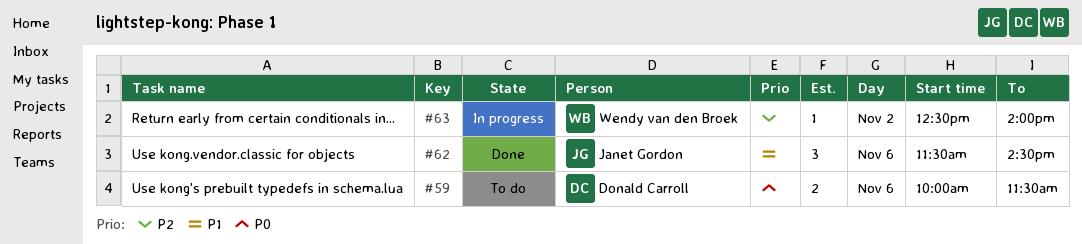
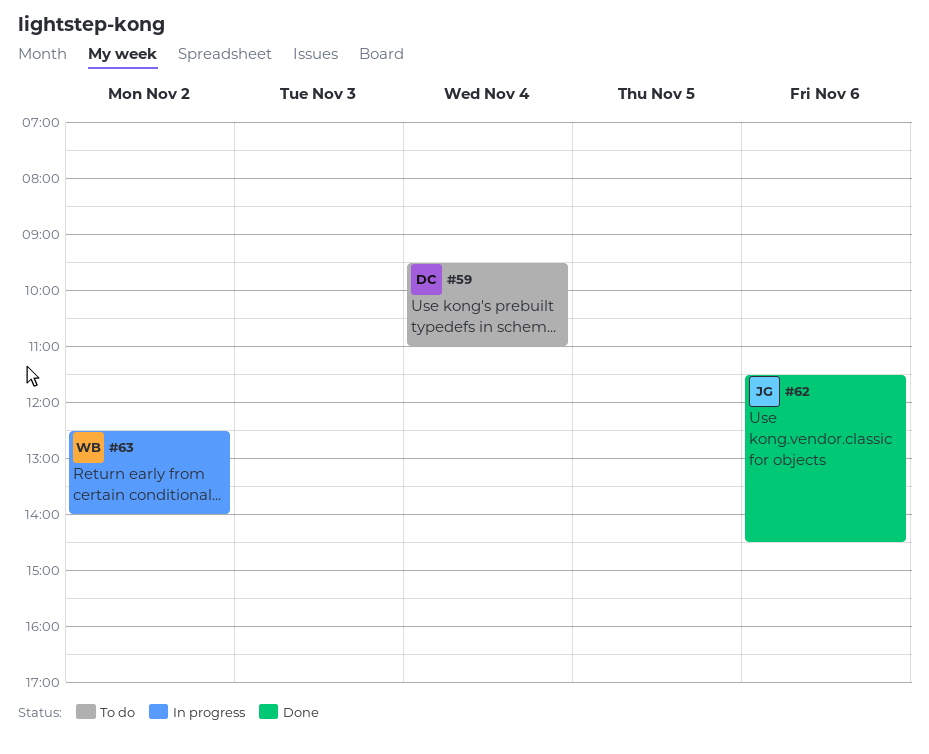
#59, day: Nov 6 -> Nov 4
#59, begins: 10:00 -> 09:30
#59, ends: 11:30 -> 11:00

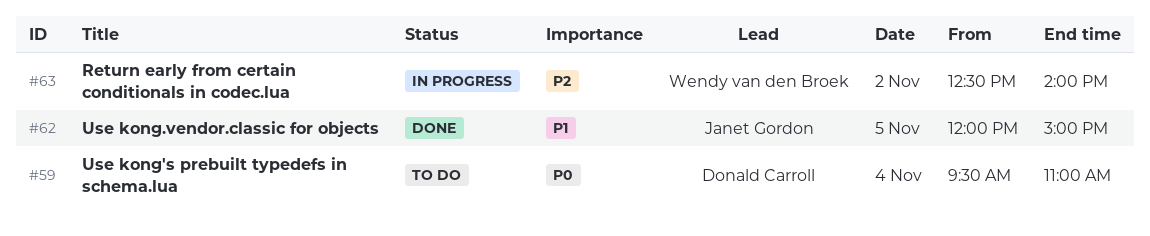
#62, day: Nov 6 -> Nov 5
#62, begins: 11:30 -> 12:00
#62, ends: 14:30 -> 15:00

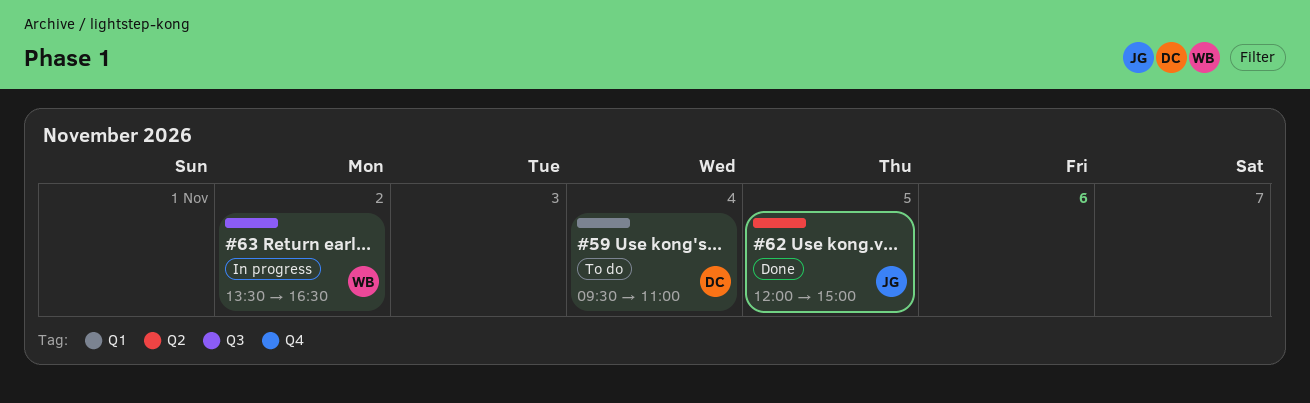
#63, begins: 12:30 -> 13:30
#63, ends: 14:00 -> 16:30

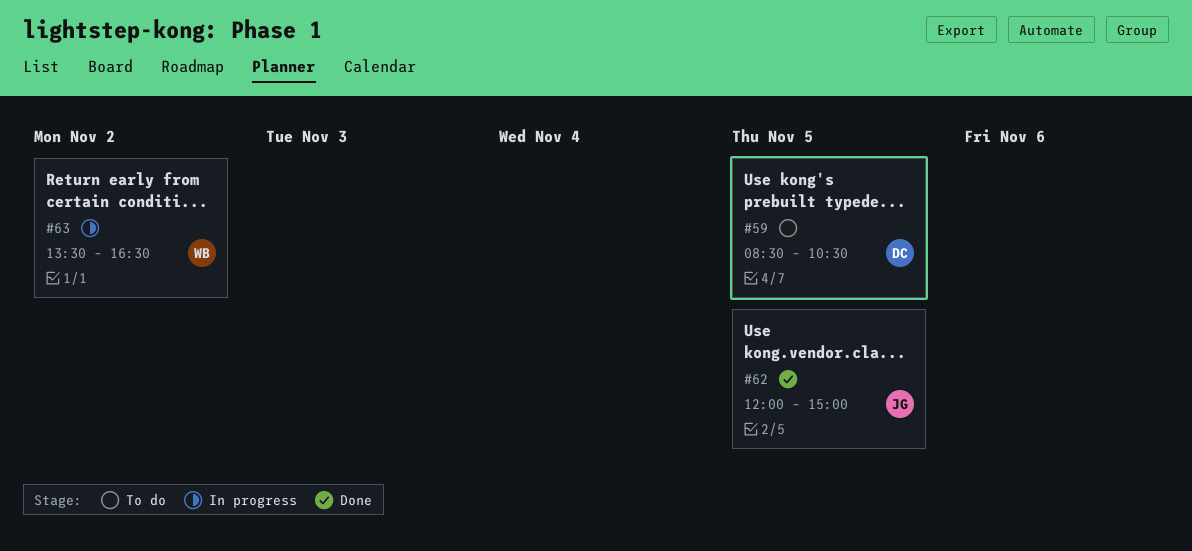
#59, day: Nov 4 -> Nov 5
#59, begins: 09:30 -> 08:30
#59, ends: 11:00 -> 10:30

